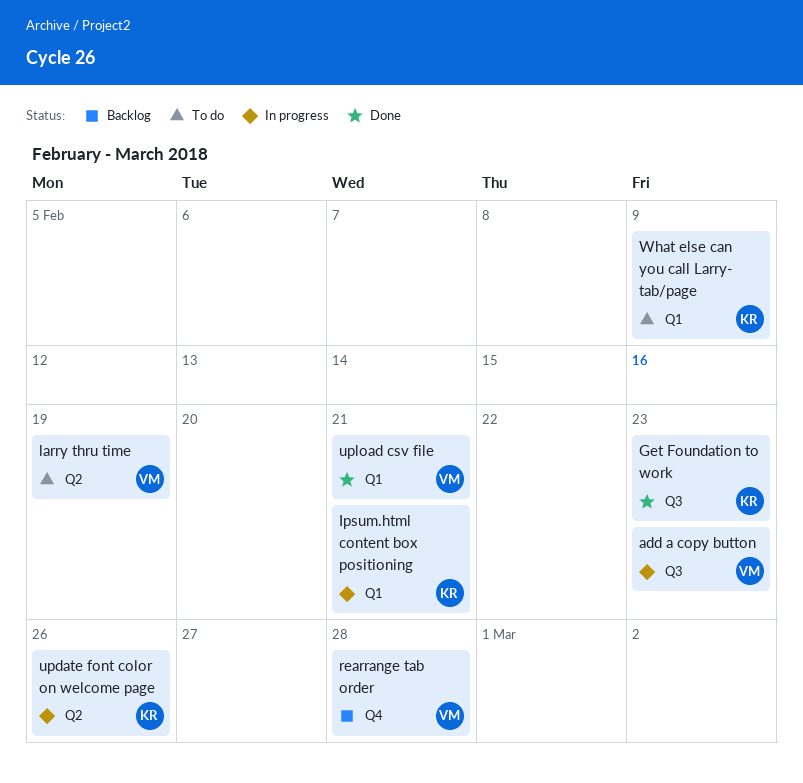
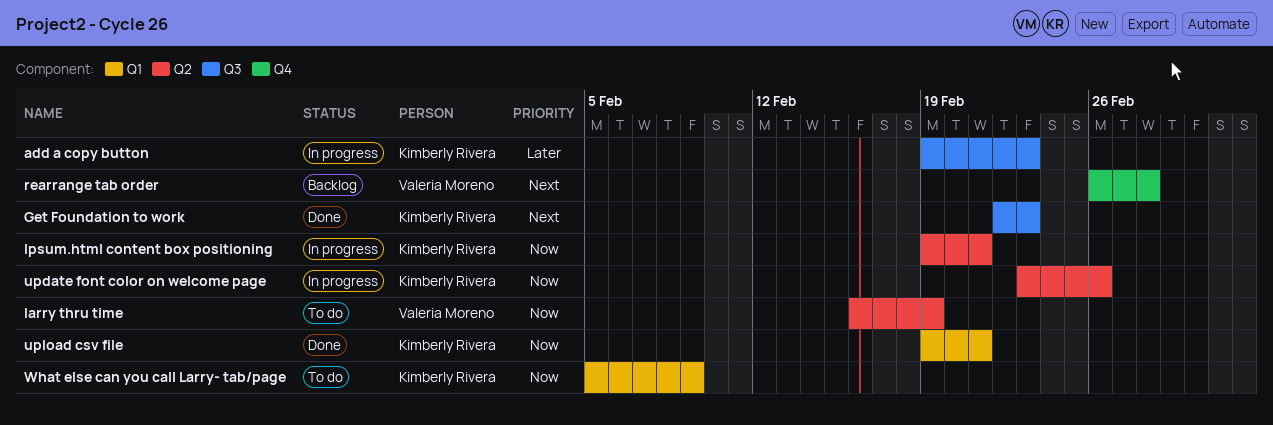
add a copy button, owner: Valeria Moreno -> Kimberly Rivera
Ipsum.html content box positioning, label: Q1 -> Q2
upload csv file, owner: Valeria Moreno -> Kimberly Rivera

